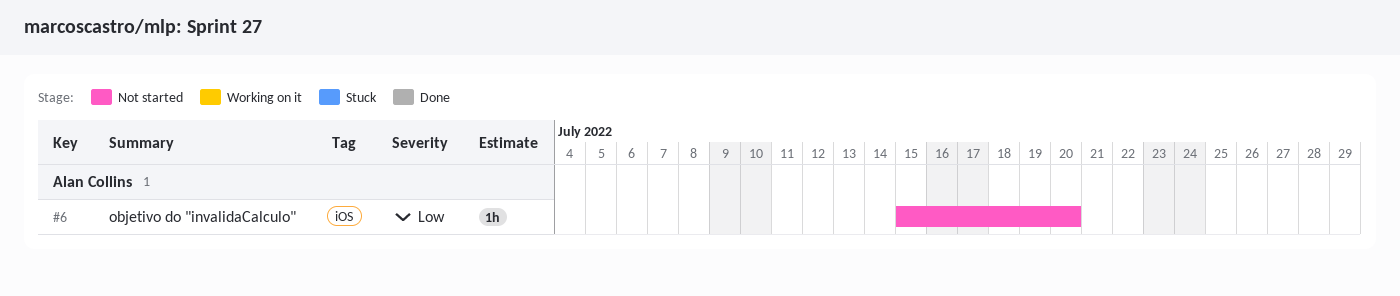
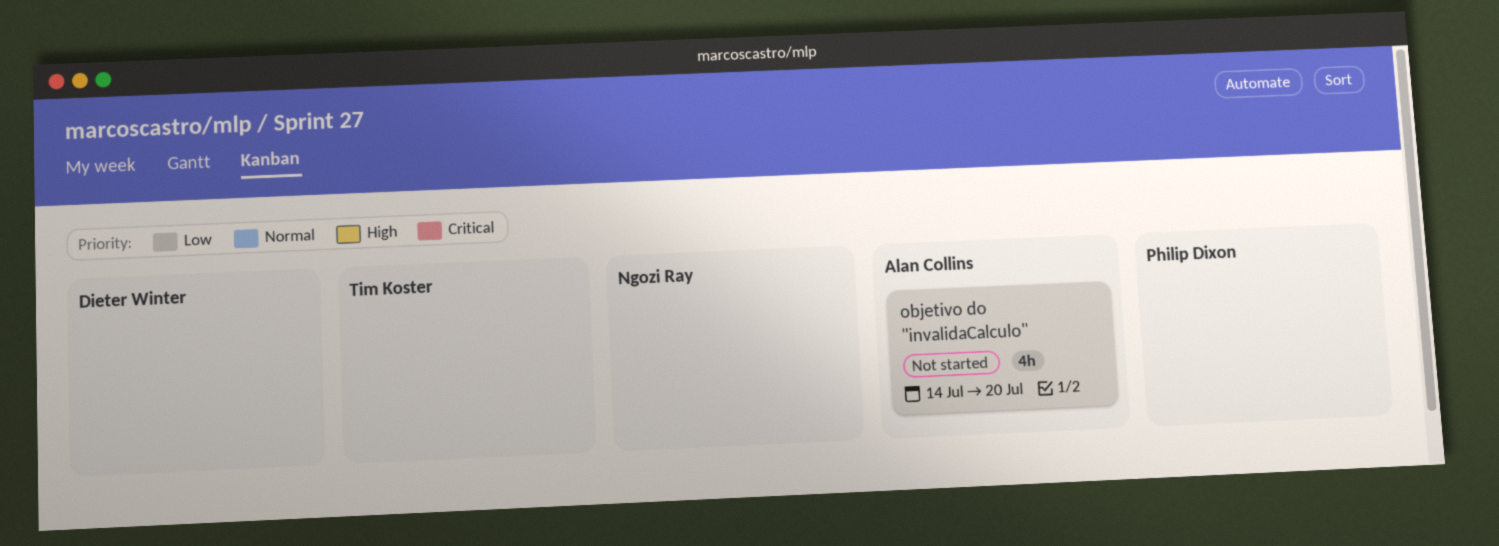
objetivo do "invalidaCalculo", estimate: 1h -> 4h
objetivo do "invalidaCalculo", start: Jul 15 -> Jul 14

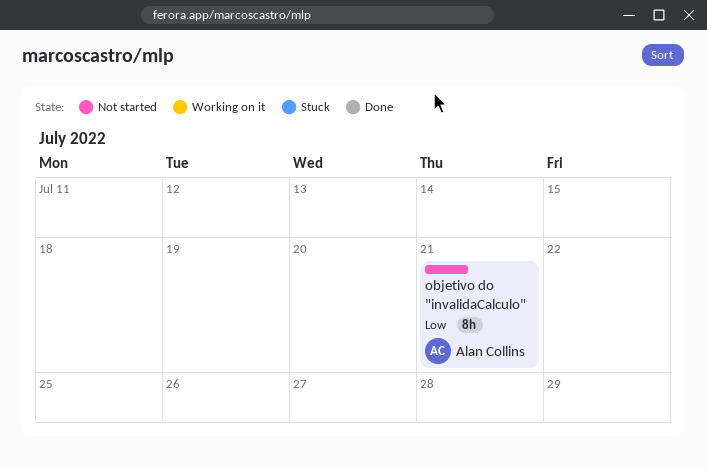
objetivo do "invalidaCalculo", estimate: 4h -> 8h
objetivo do "invalidaCalculo", due: Jul 20 -> Jul 21

